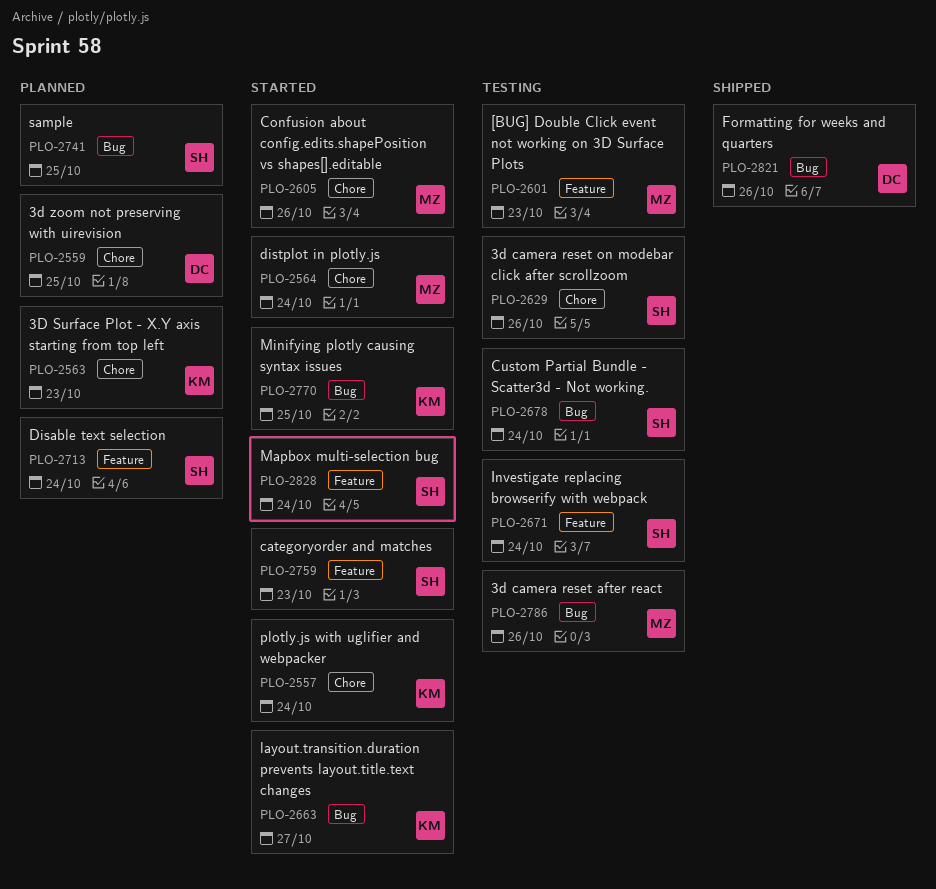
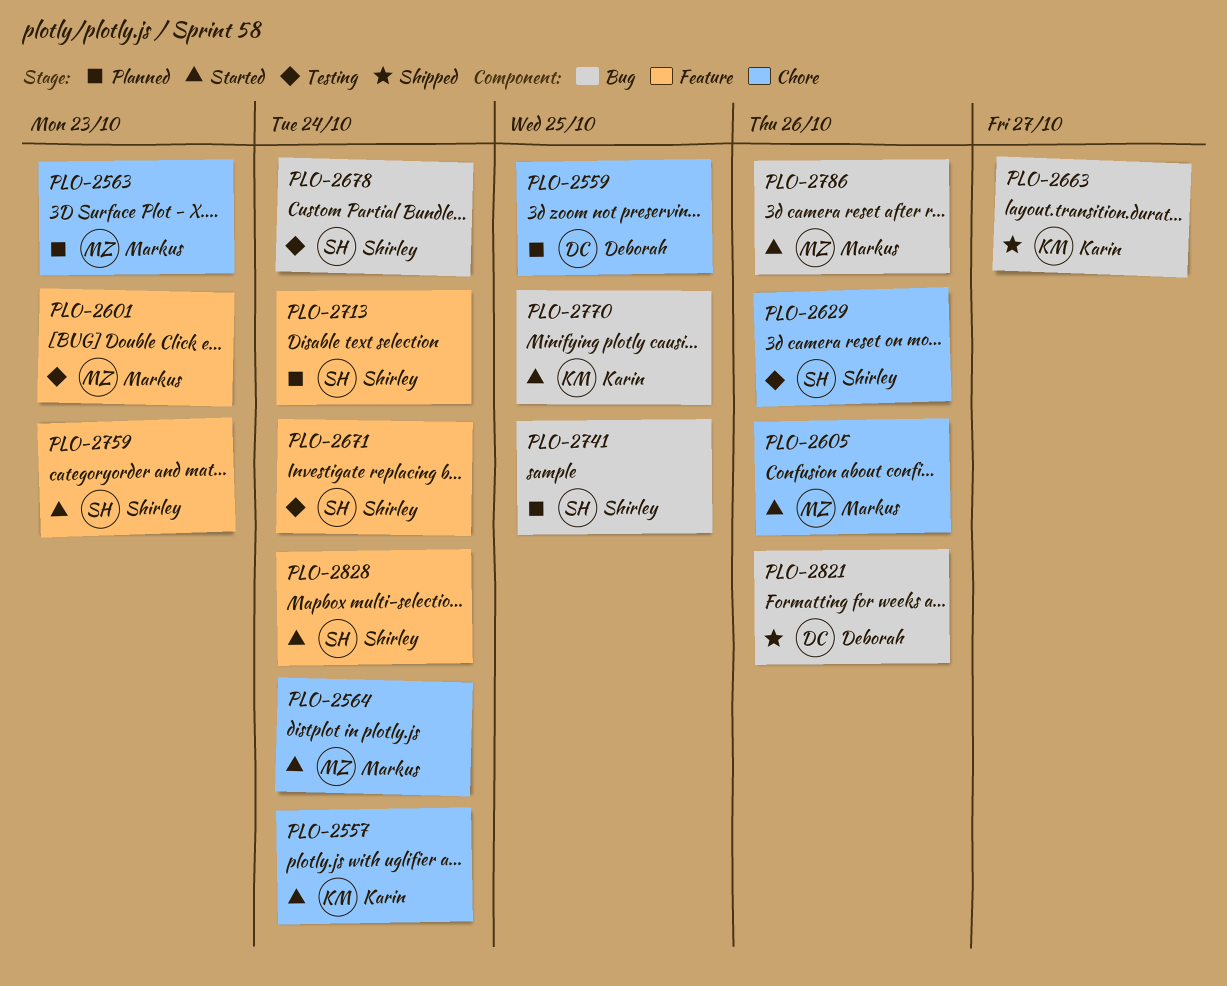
PLO-2563, owner: Karin -> Markus
PLO-2663, status: Started -> Shipped
PLO-2786, status: Testing -> Started

